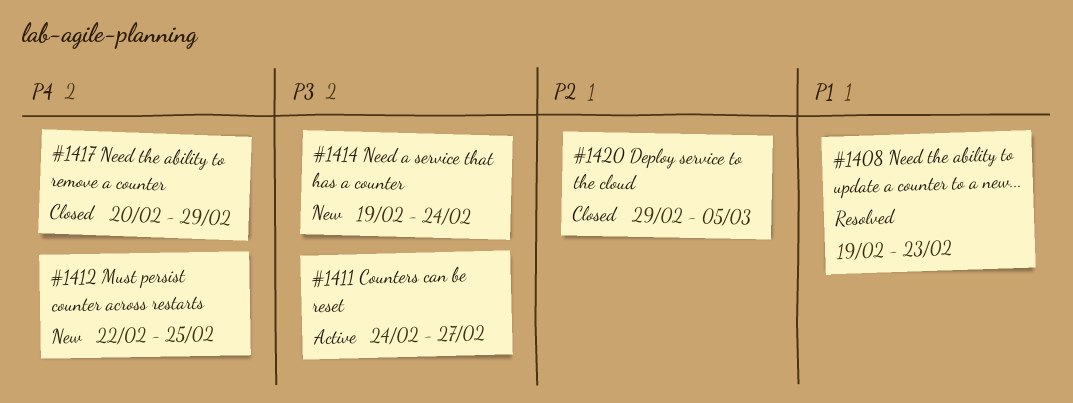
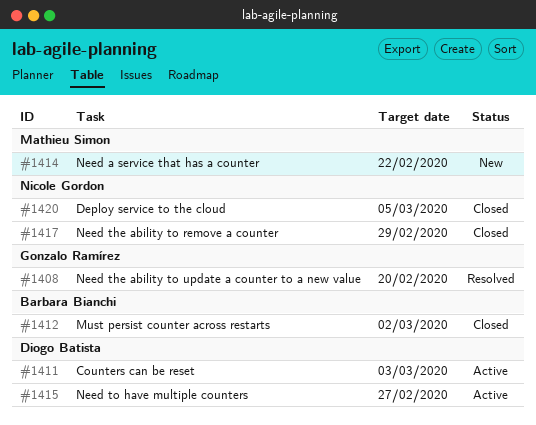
#1408, due: Feb 23 -> Feb 20
#1411, due: Feb 27 -> Mar 3
#1412, status: New -> Closed
#1412, due: Feb 25 -> Mar 2
#1414, due: Feb 24 -> Feb 22
#1415: none -> present

